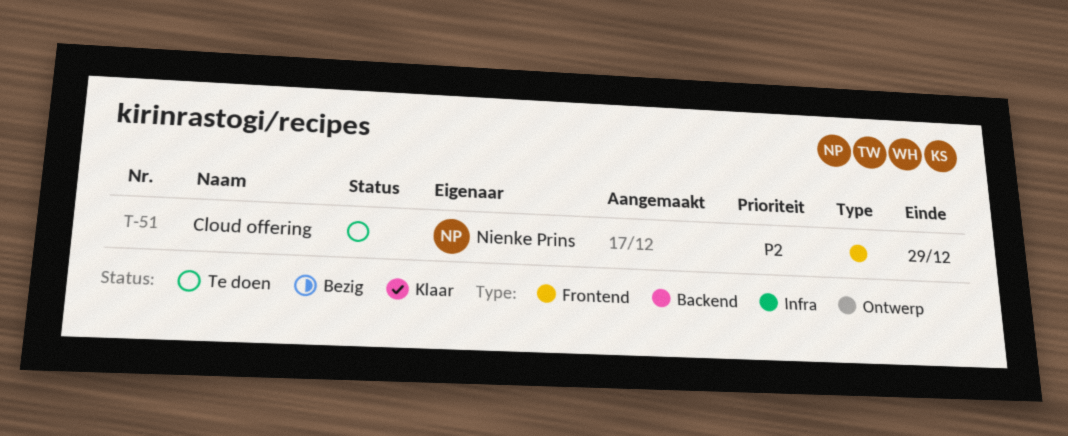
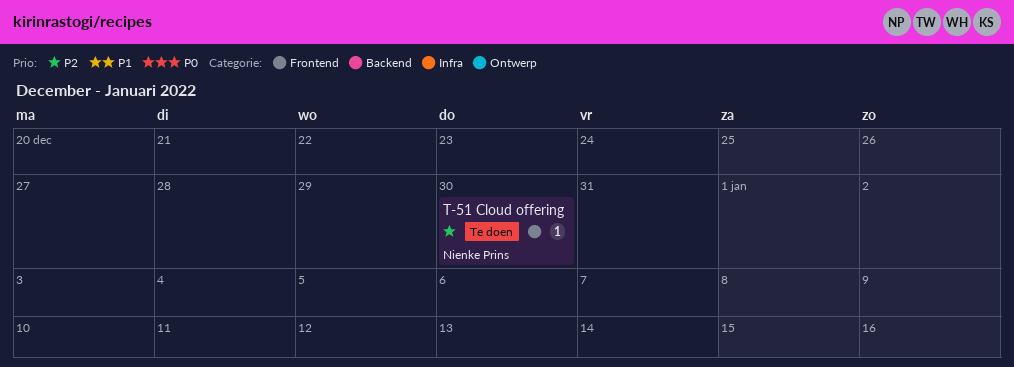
T-51, due: Dec 29 -> Dec 30

